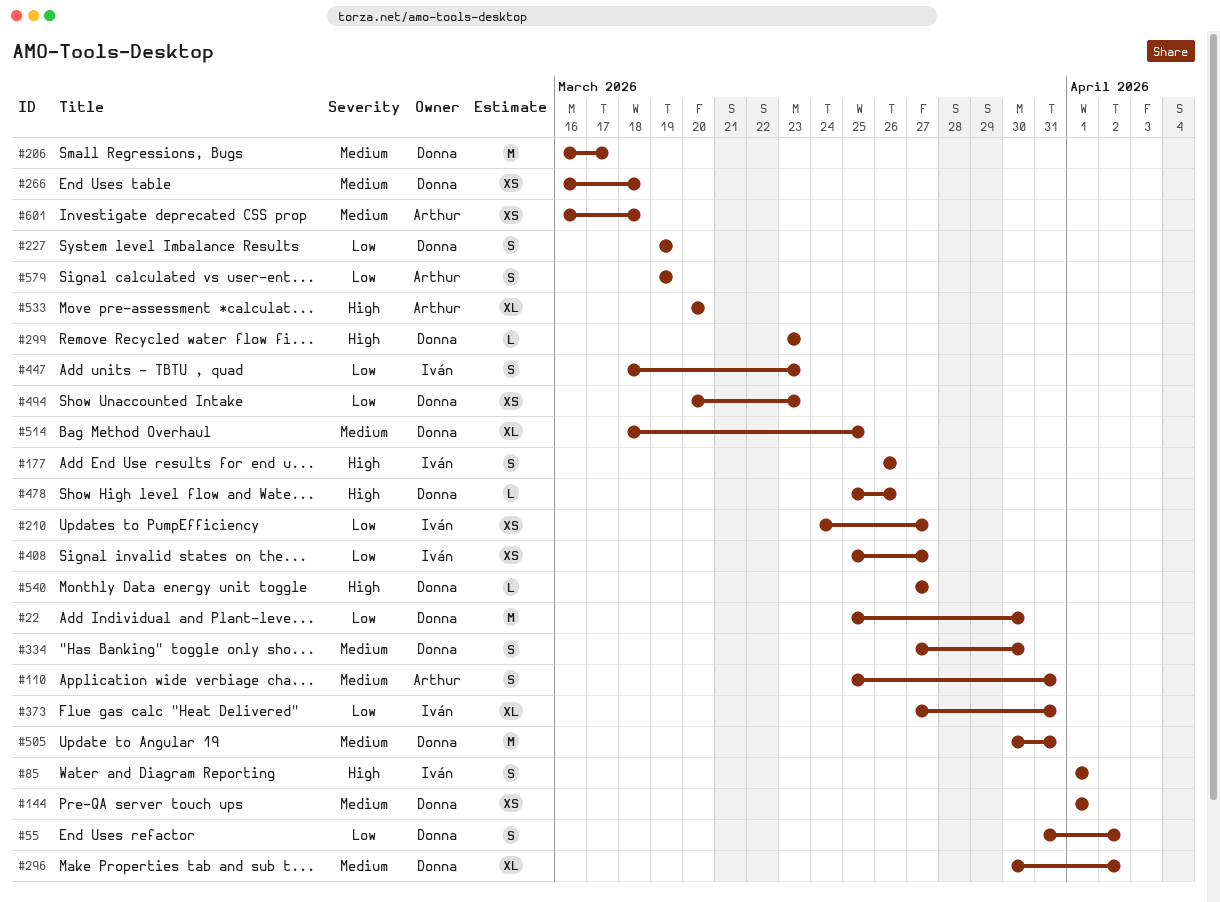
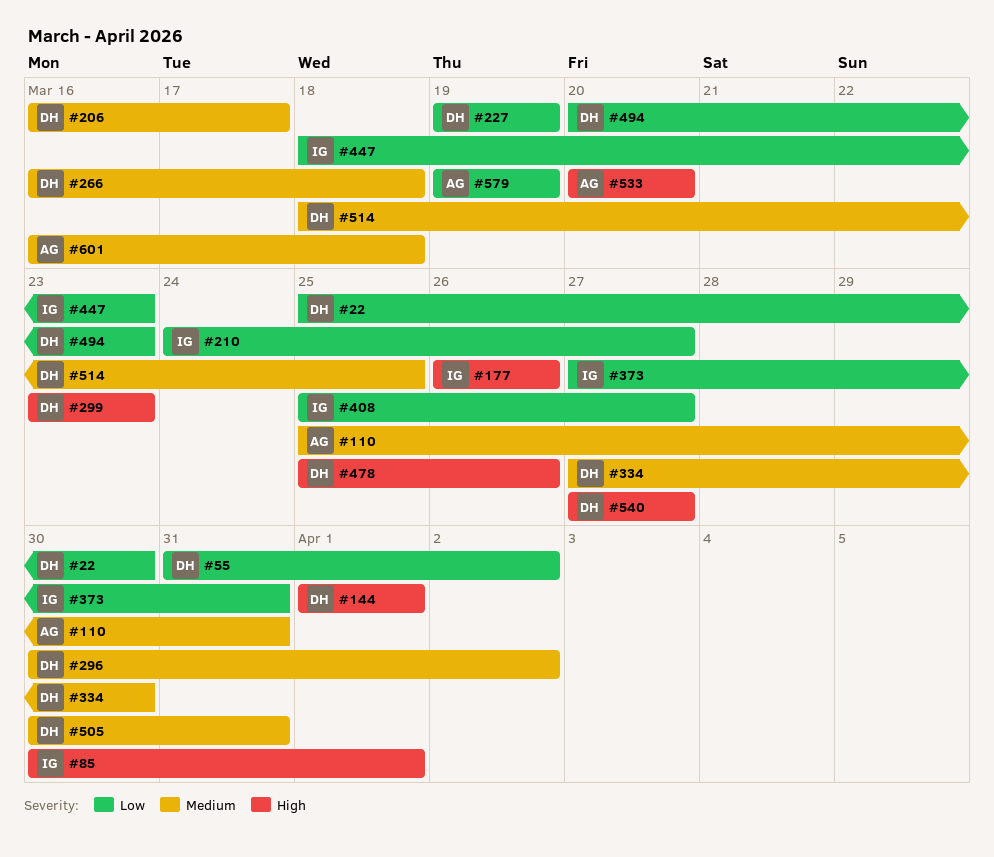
#85, start: Apr 1 -> Mar 30
#144, priority: Medium -> High

